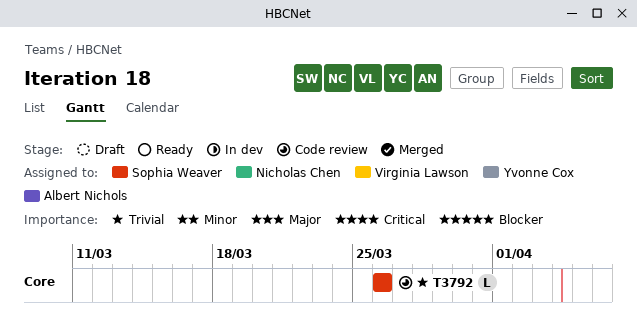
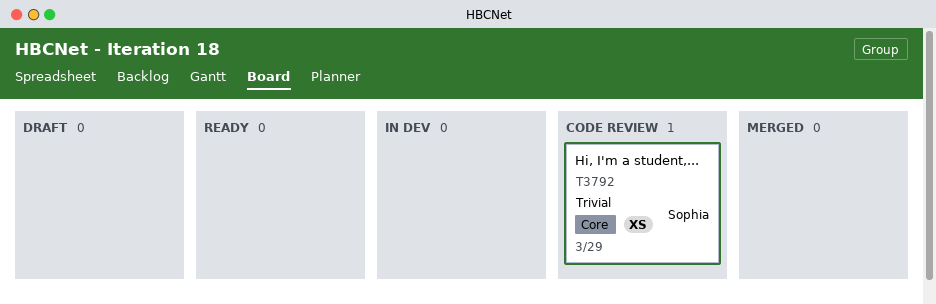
T3792, estimate: L -> XS
T3792, due: Mar 26 -> Mar 29

